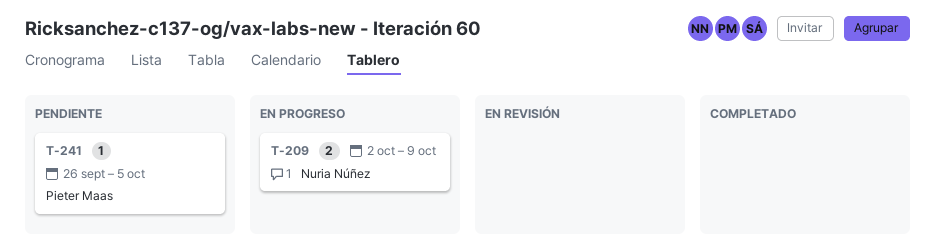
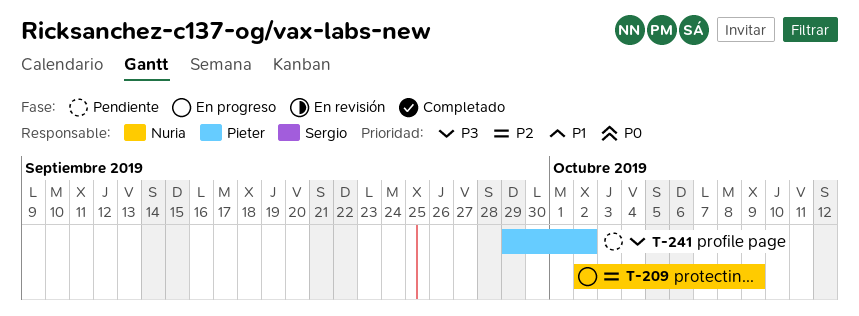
T-241, start: Sep 26 -> Sep 29
T-241, due: Oct 5 -> Oct 2

